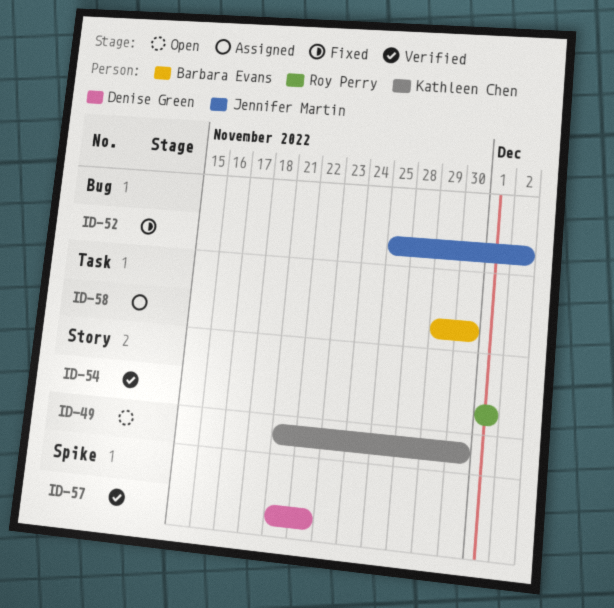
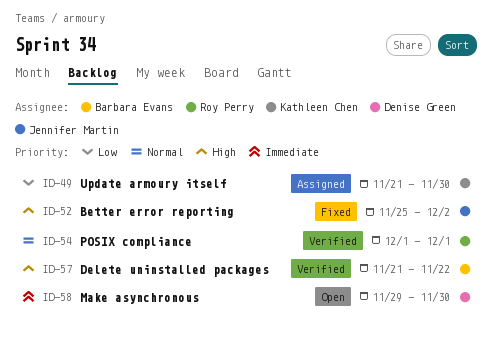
ID-49, status: Open -> Assigned
ID-57, owner: Denise Green -> Barbara Evans
ID-58, status: Assigned -> Open
ID-58, owner: Barbara Evans -> Denise Green

